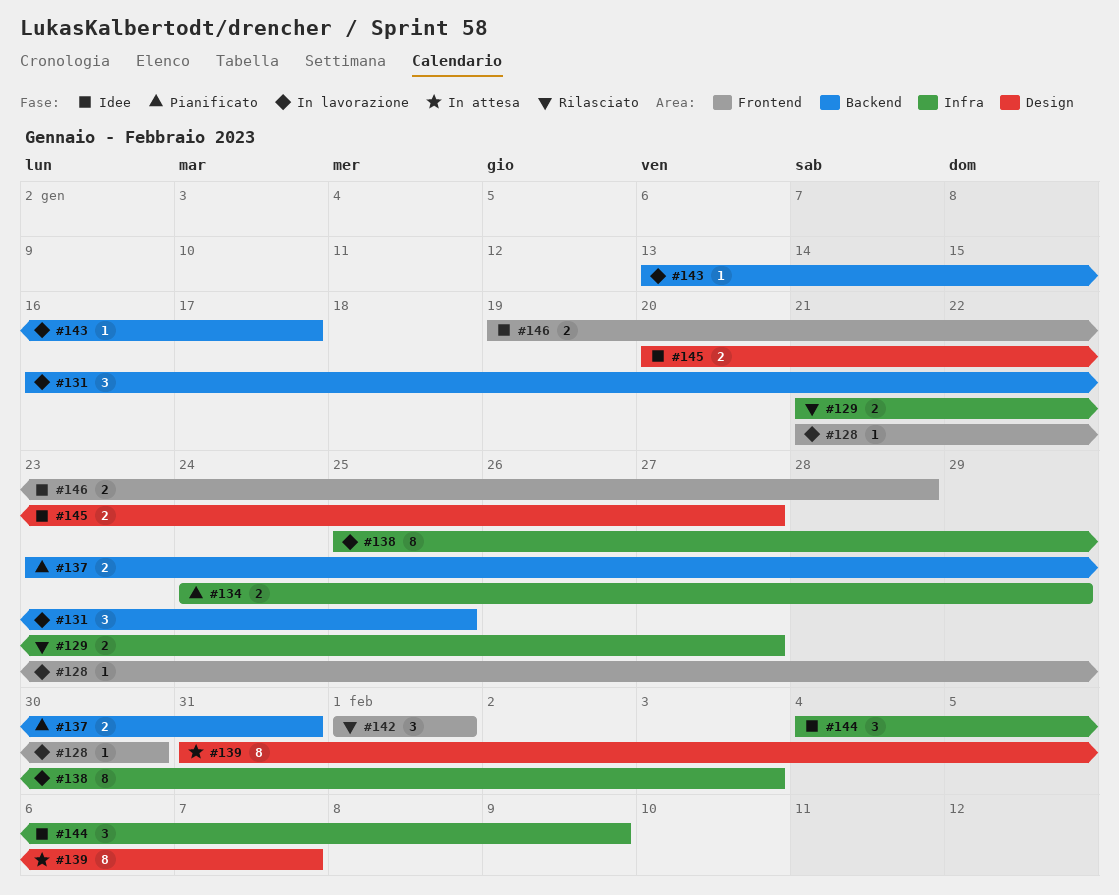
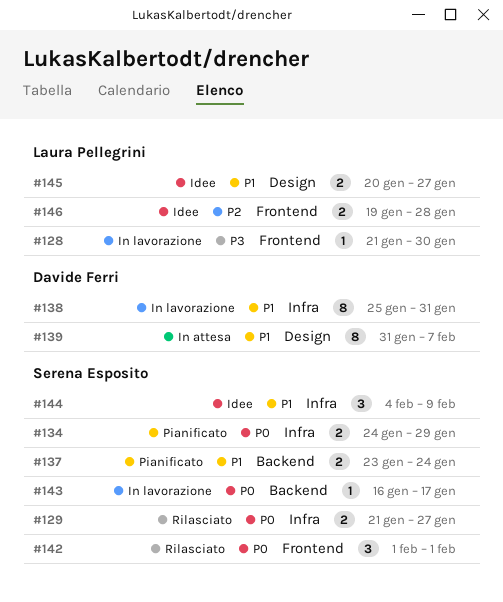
#131: present -> none
#137, due: Jan 31 -> Jan 24
#138, due: Feb 3 -> Jan 31
#143, start: Jan 13 -> Jan 16

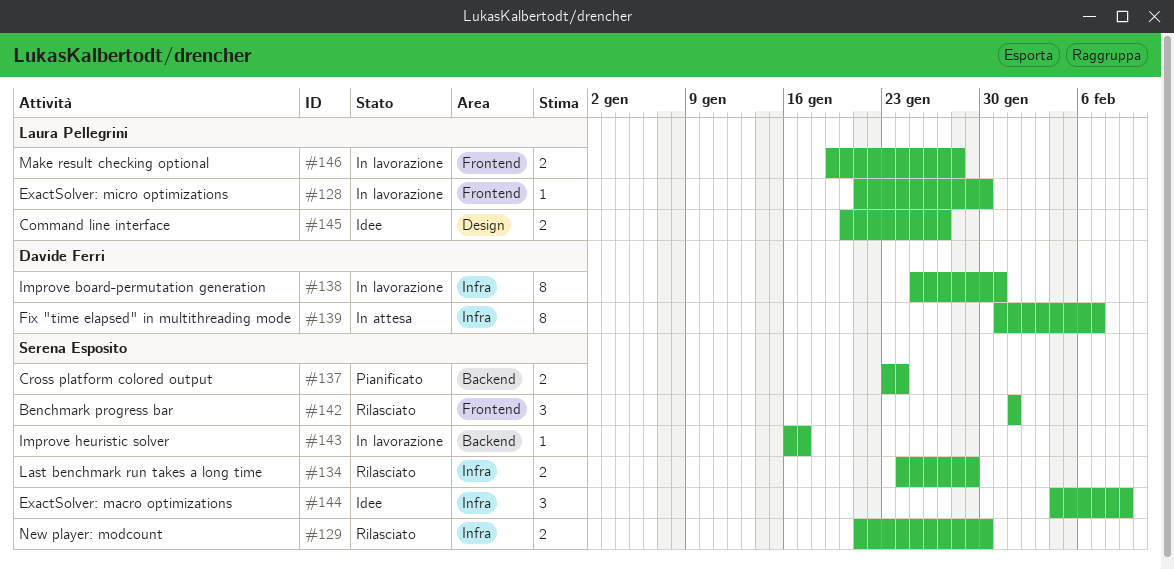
#129, due: Jan 27 -> Jan 30
#134, status: Pianificato -> Rilasciato
#139, label: Design -> Infra
#146, status: Idee -> In lavorazione

